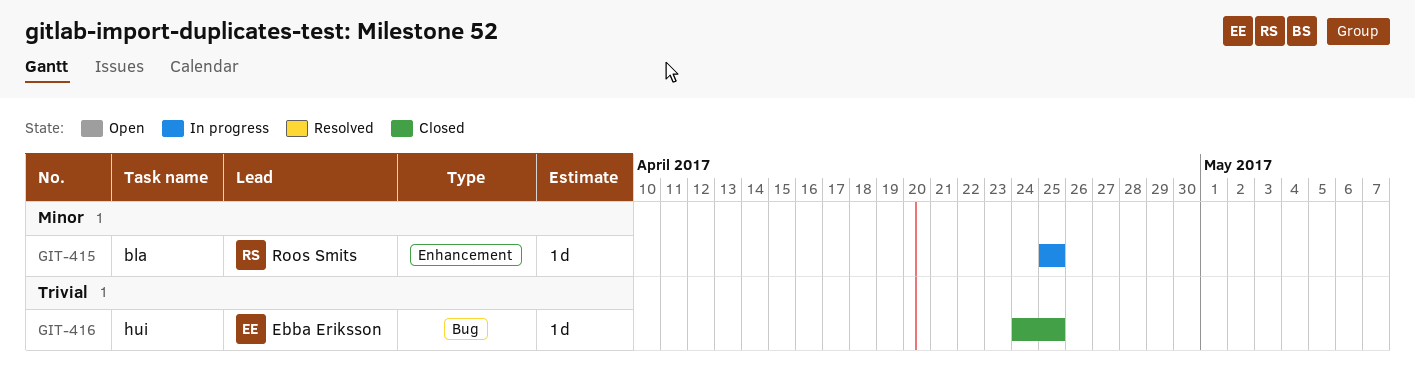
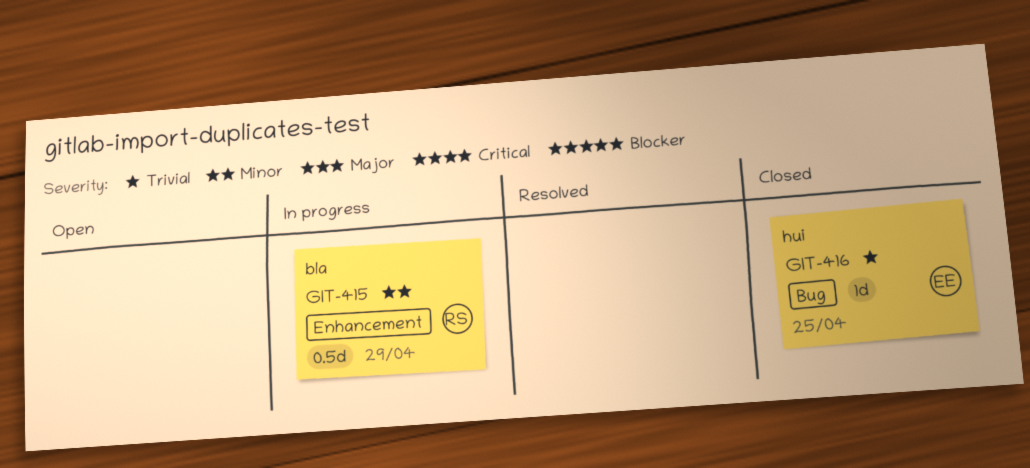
GIT-415, estimate: 1d -> 0.5d
GIT-415, due: Apr 25 -> Apr 29

